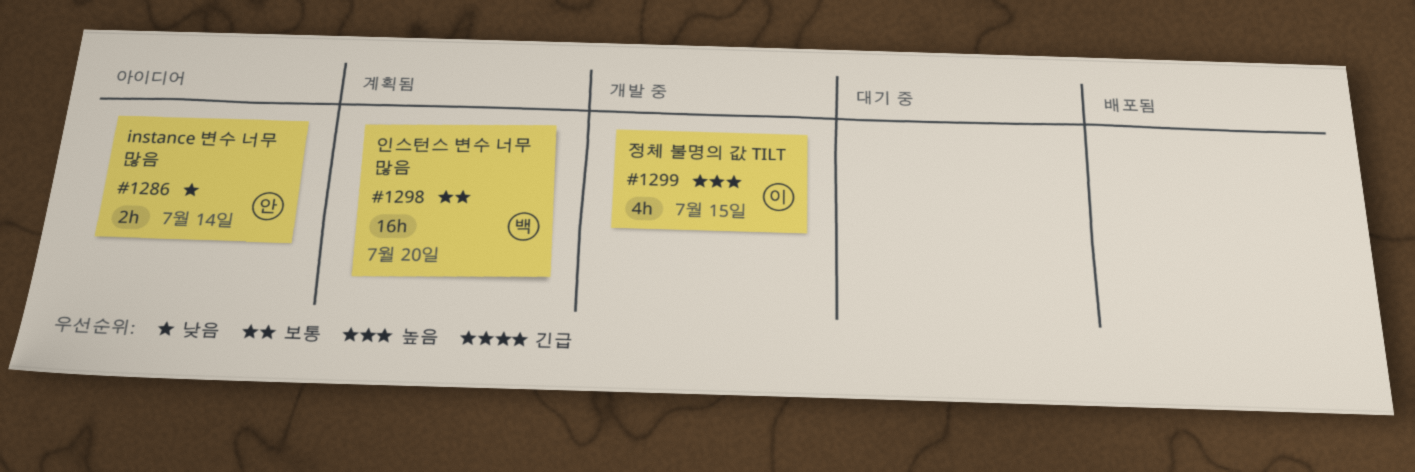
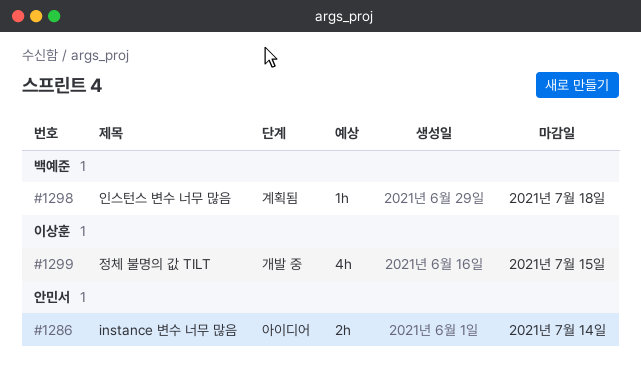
#1298, estimate: 16h -> 1h
#1298, due: Jul 20 -> Jul 18

